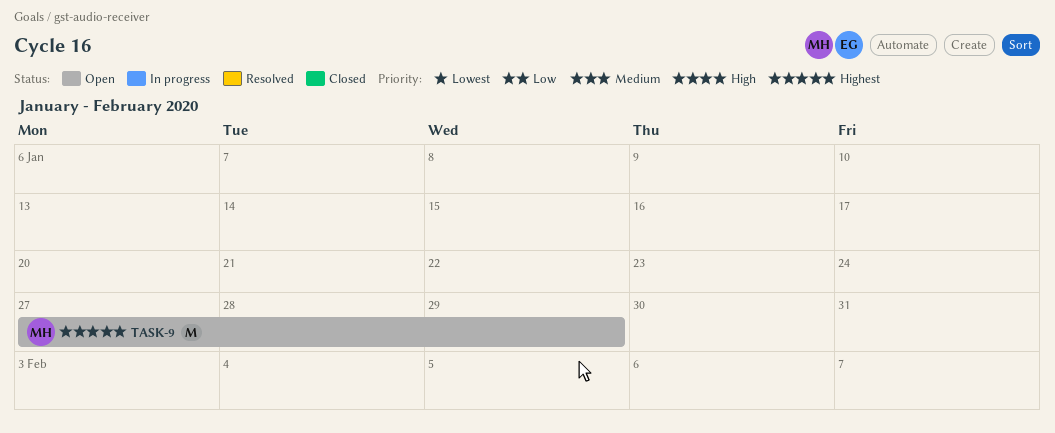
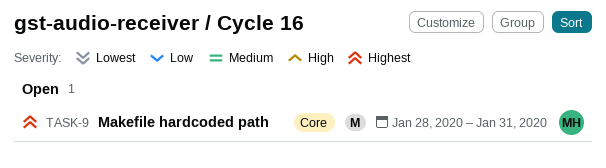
TASK-9, start: Jan 27 -> Jan 28
TASK-9, due: Jan 29 -> Jan 31

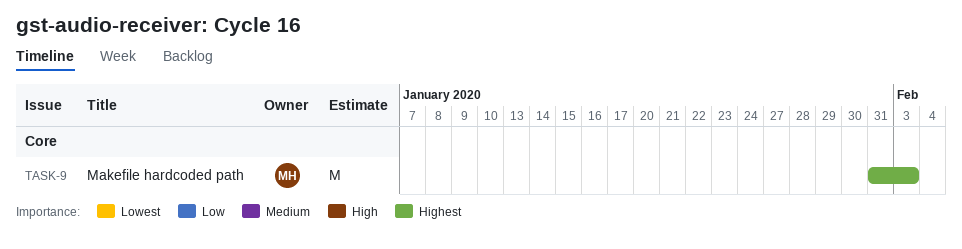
TASK-9, start: Jan 28 -> Jan 31
TASK-9, due: Jan 31 -> Feb 3

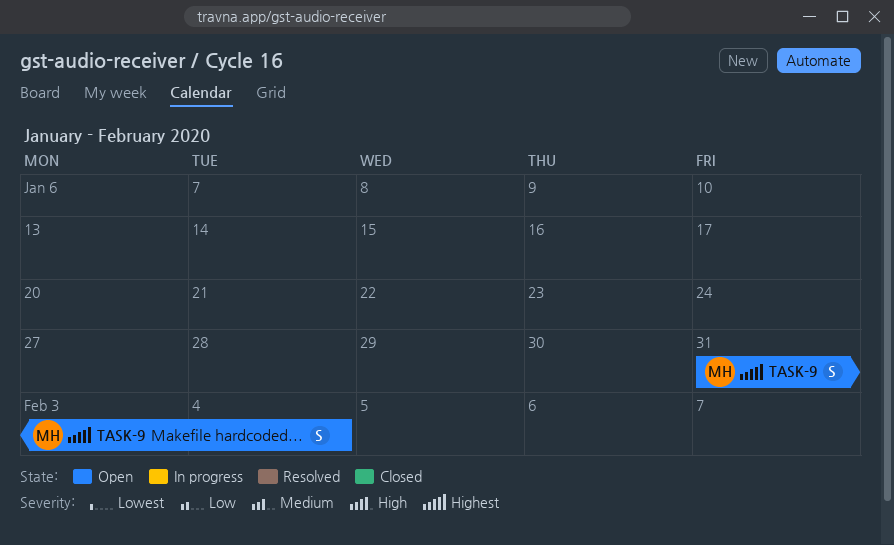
TASK-9, estimate: M -> S
TASK-9, due: Feb 3 -> Feb 4

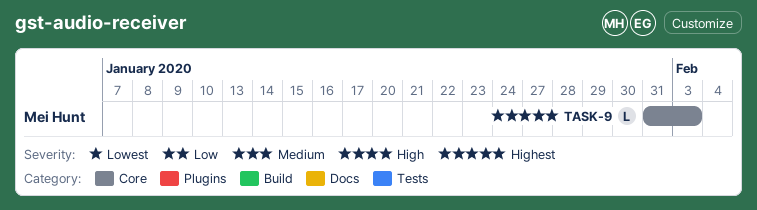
TASK-9, estimate: S -> L
TASK-9, due: Feb 4 -> Feb 3

